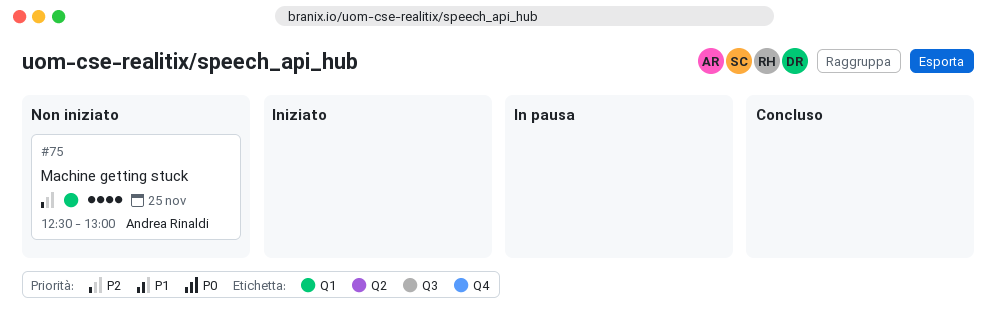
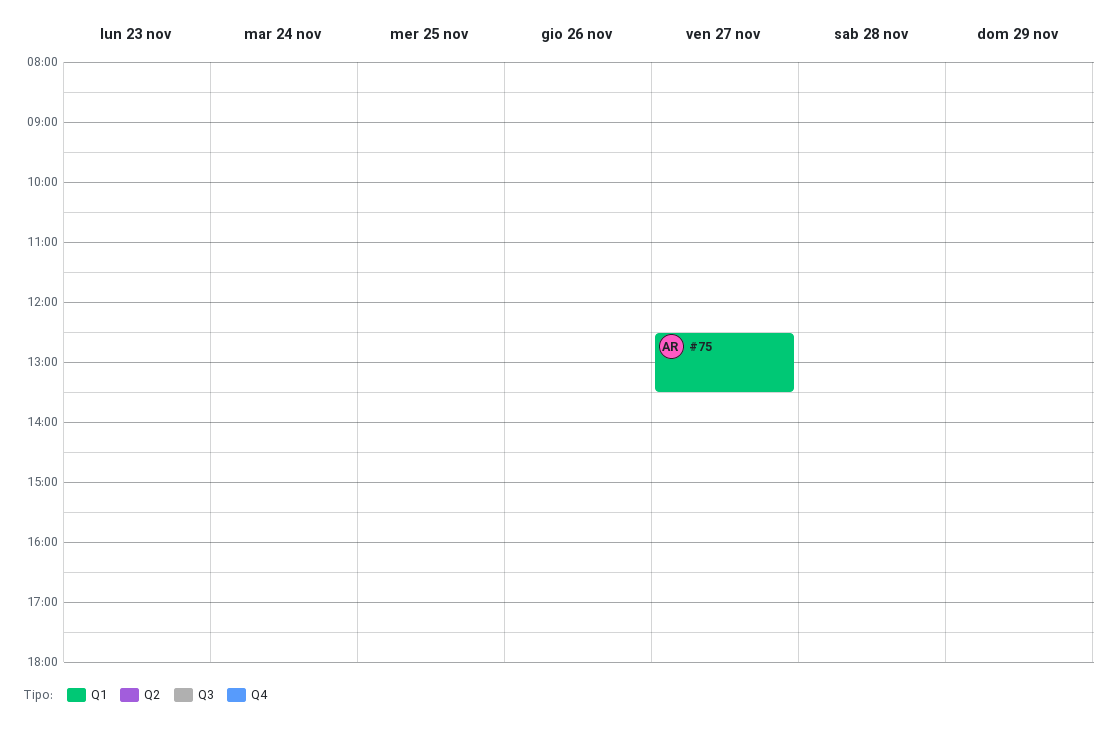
#75, day: Nov 25 -> Nov 27
#75, ends: 13:00 -> 13:30

